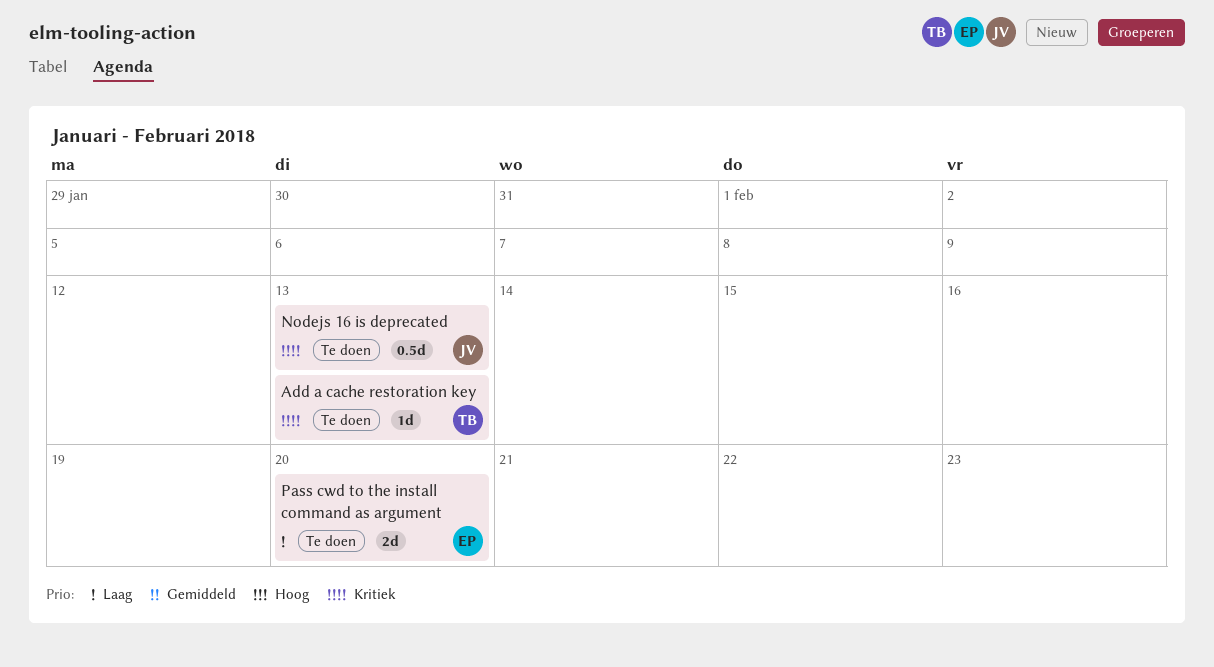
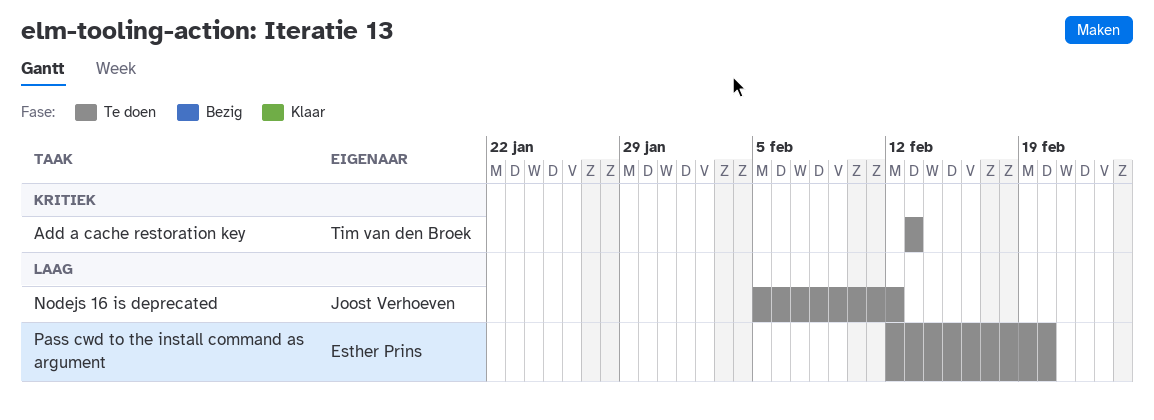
Nodejs 16 is deprecated, priority: Kritiek -> Laag
Nodejs 16 is deprecated, due: Feb 13 -> Feb 12

